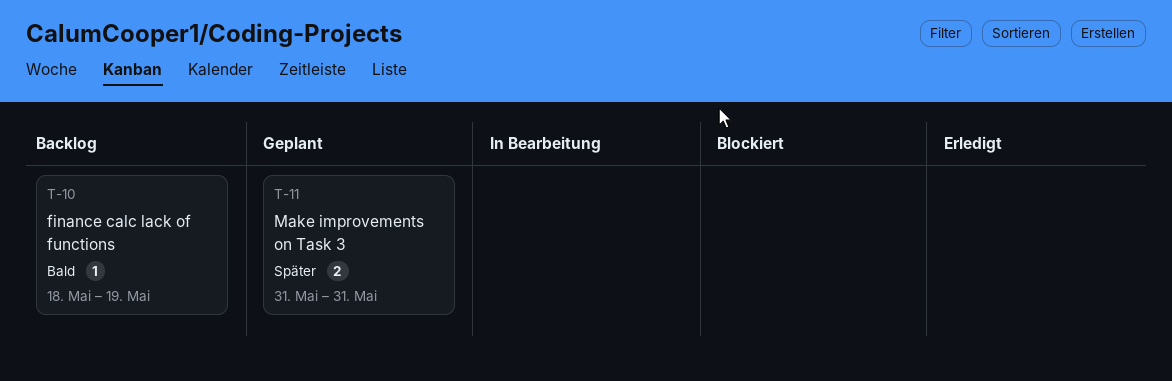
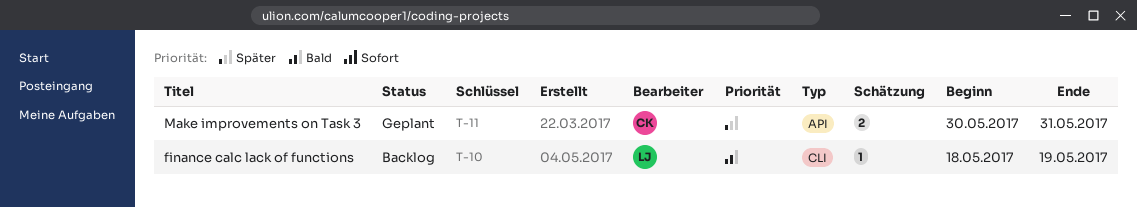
T-11, start: May 31 -> May 30

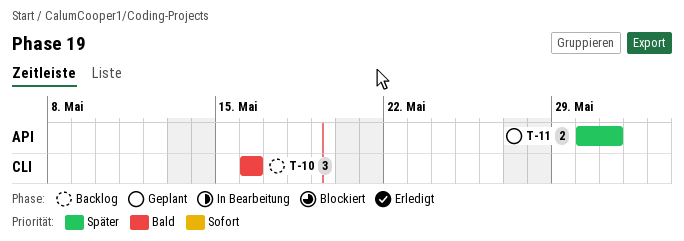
T-10, estimate: 1 -> 3
T-10, start: May 18 -> May 16
T-10, due: May 19 -> May 16

